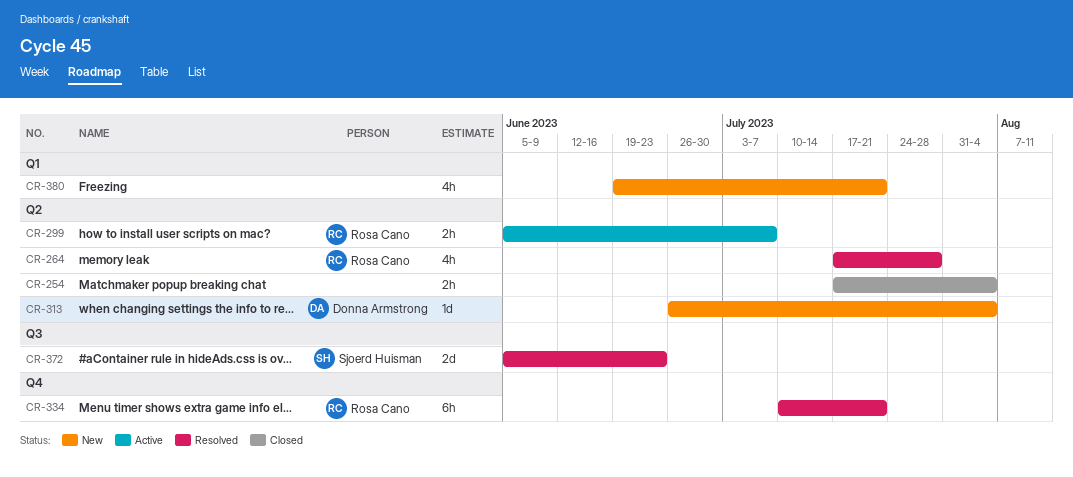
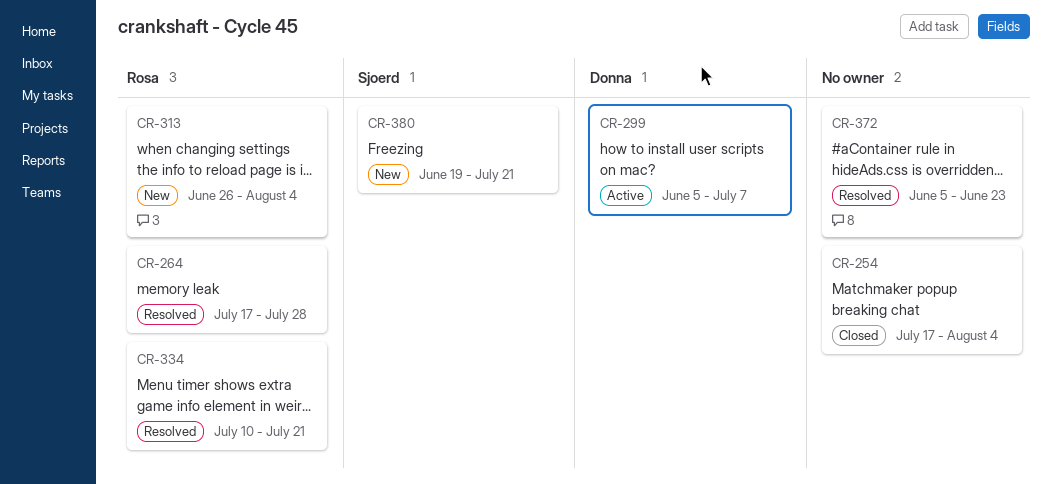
CR-299, owner: Rosa Cano -> Donna Armstrong
CR-313, owner: Donna Armstrong -> Rosa Cano
CR-372, owner: Sjoerd Huisman -> none
CR-380, owner: none -> Sjoerd Huisman

